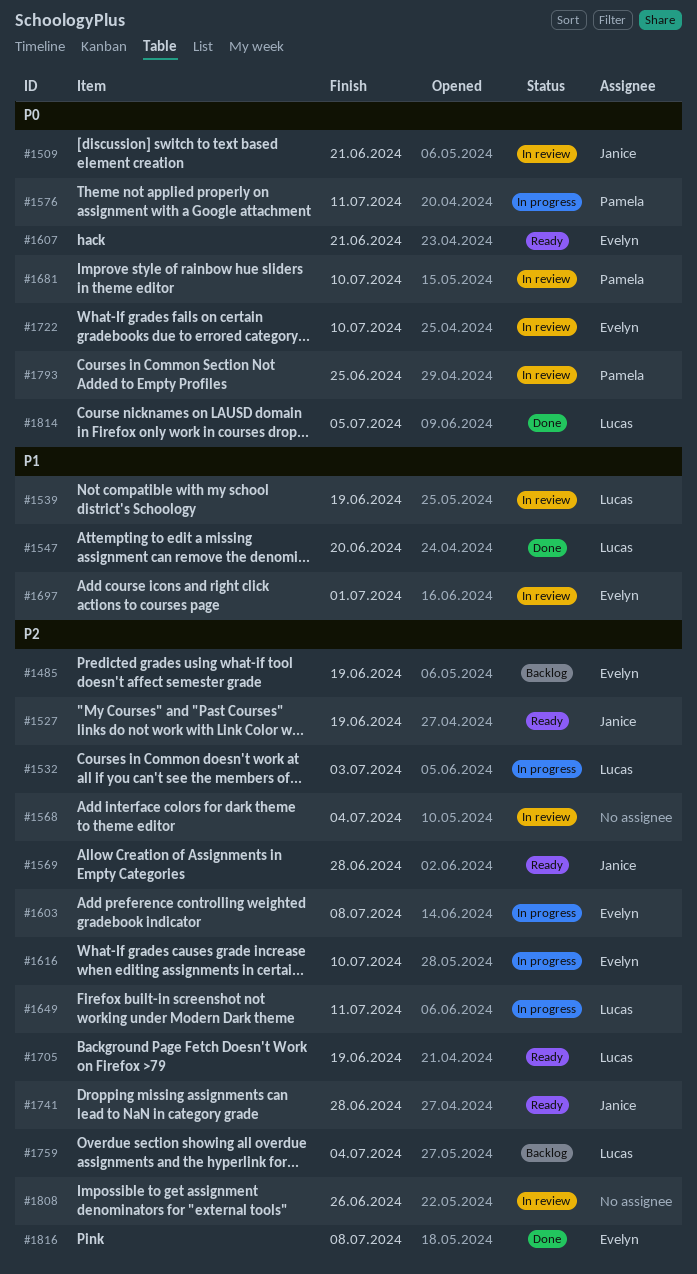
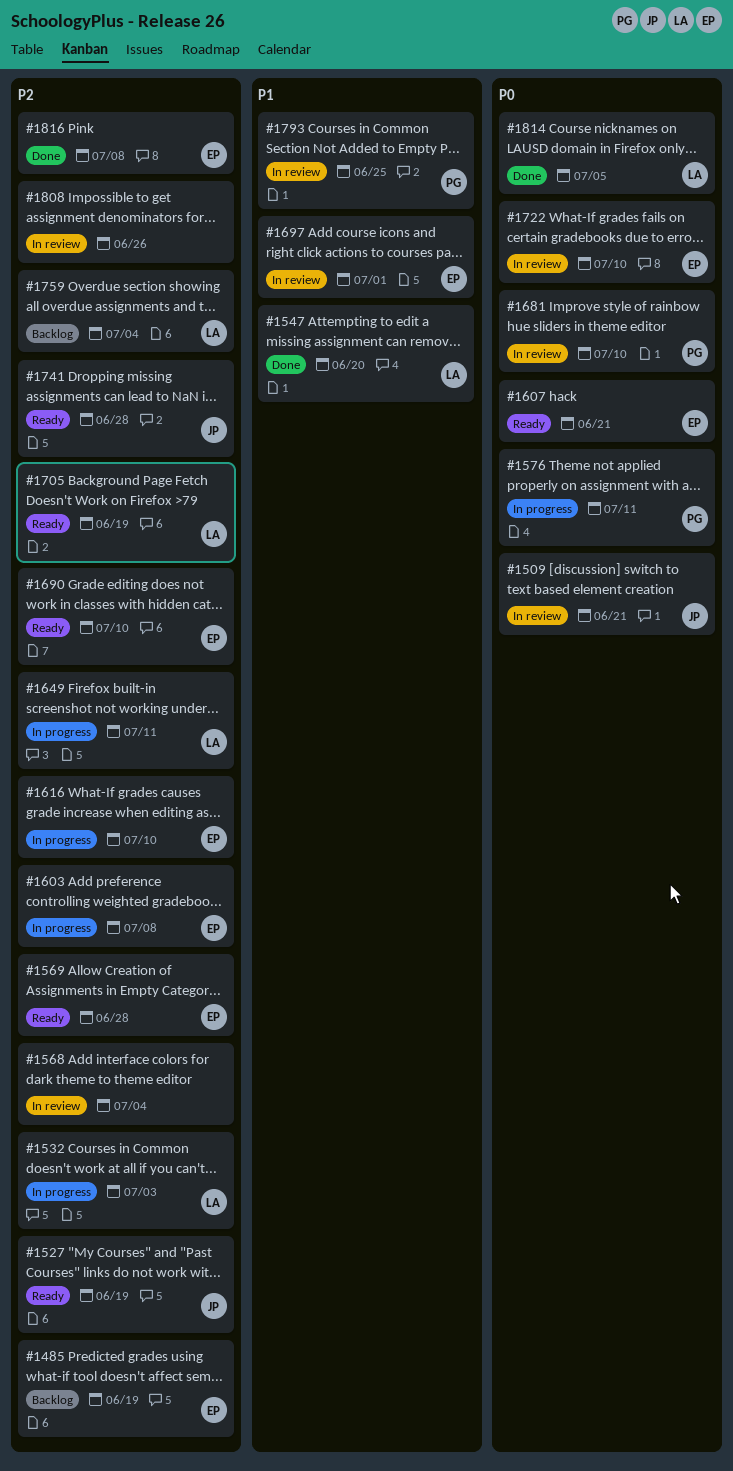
#1539: present -> none
#1569, owner: Janice -> Evelyn
#1690: none -> present
#1793, priority: P0 -> P1

